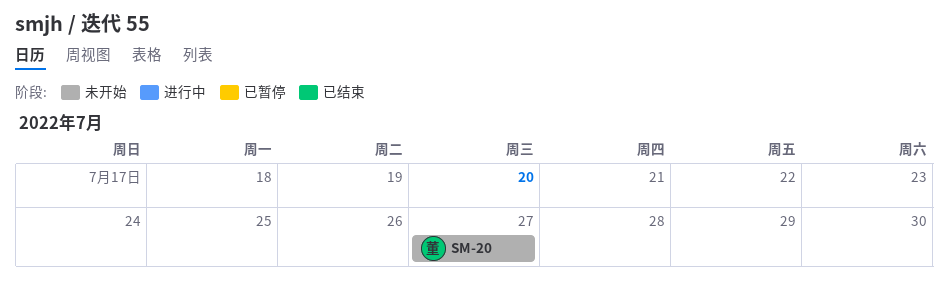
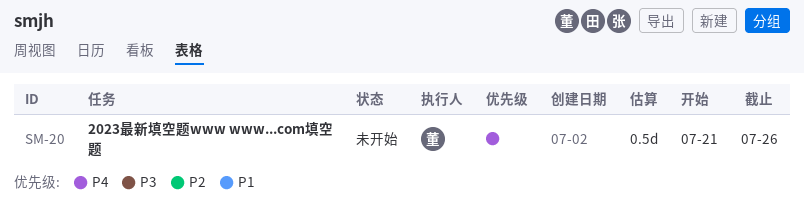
SM-20, start: Jul 27 -> Jul 21
SM-20, due: Jul 27 -> Jul 26

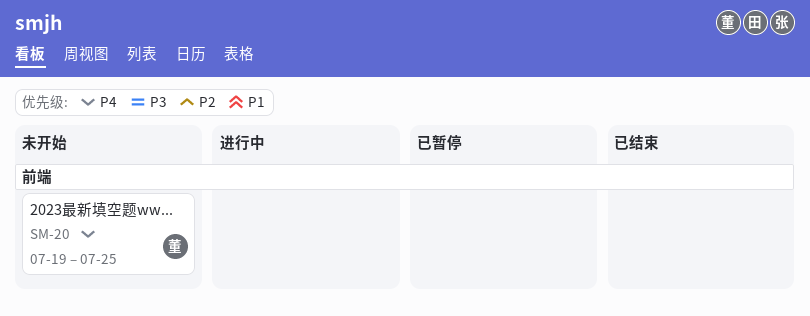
SM-20, start: Jul 21 -> Jul 19
SM-20, due: Jul 26 -> Jul 25

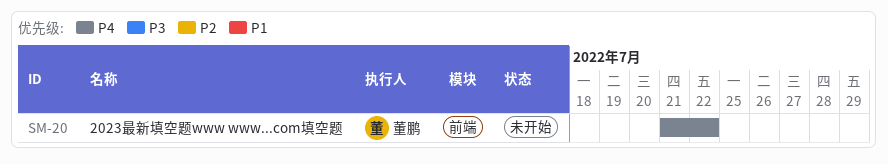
SM-20, start: Jul 19 -> Jul 21
SM-20, due: Jul 25 -> Jul 22

